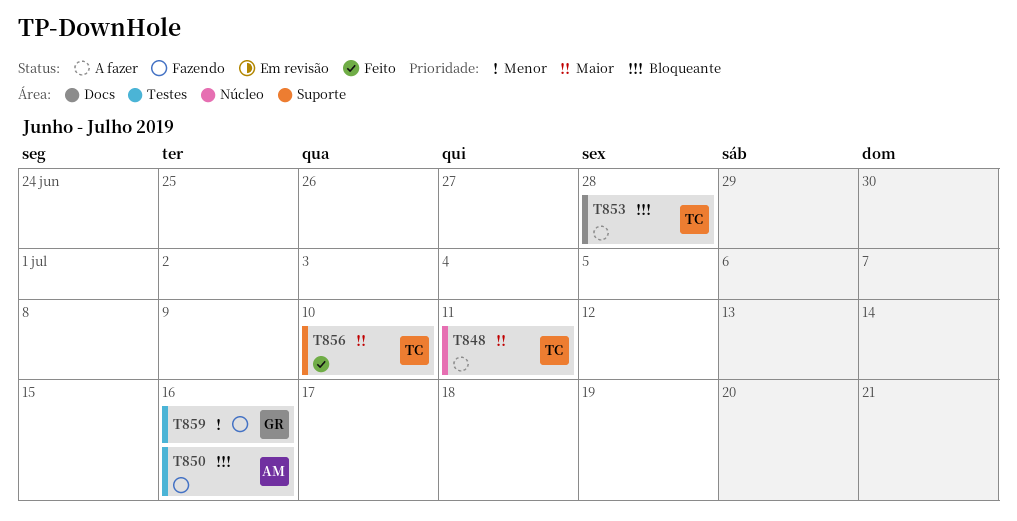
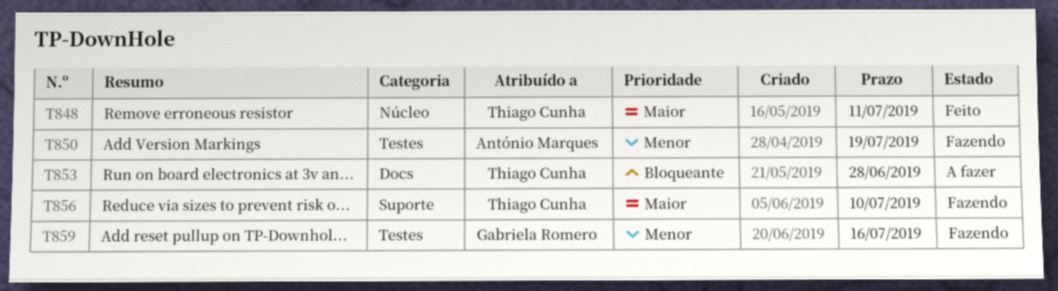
T848, status: A fazer -> Feito
T850, priority: Bloqueante -> Menor
T850, due: Jul 16 -> Jul 19
T856, status: Feito -> Fazendo

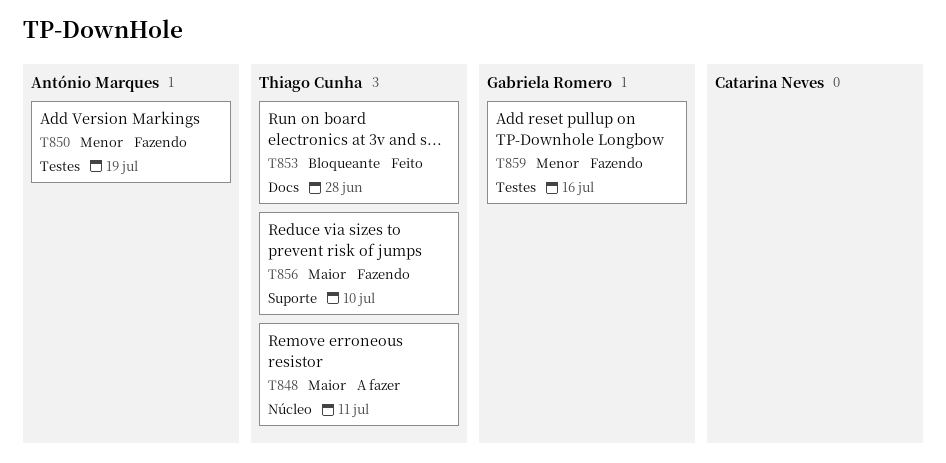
T848, status: Feito -> A fazer
T853, status: A fazer -> Feito

